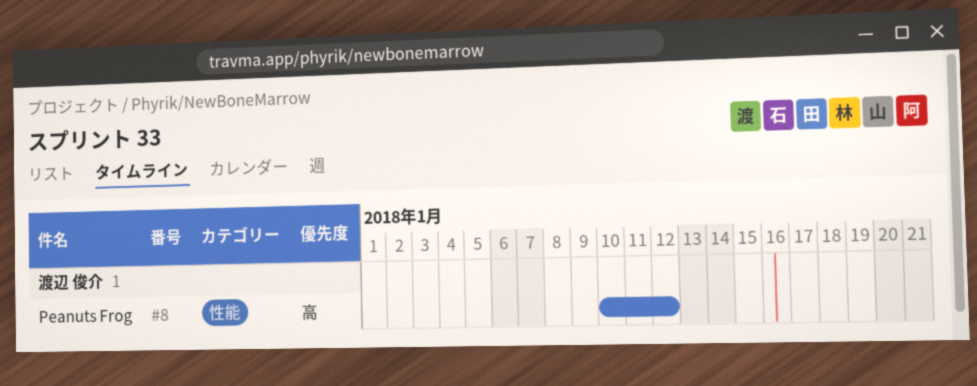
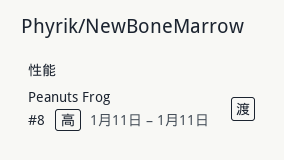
#8, start: Jan 10 -> Jan 11
#8, due: Jan 12 -> Jan 11

